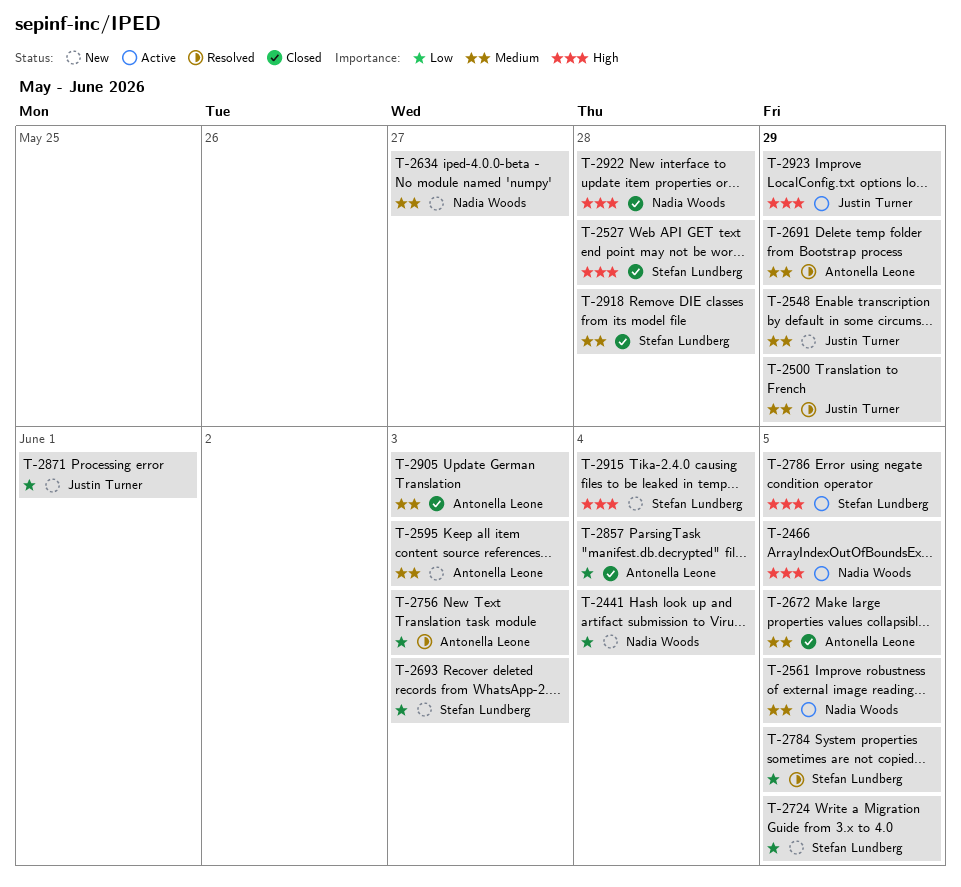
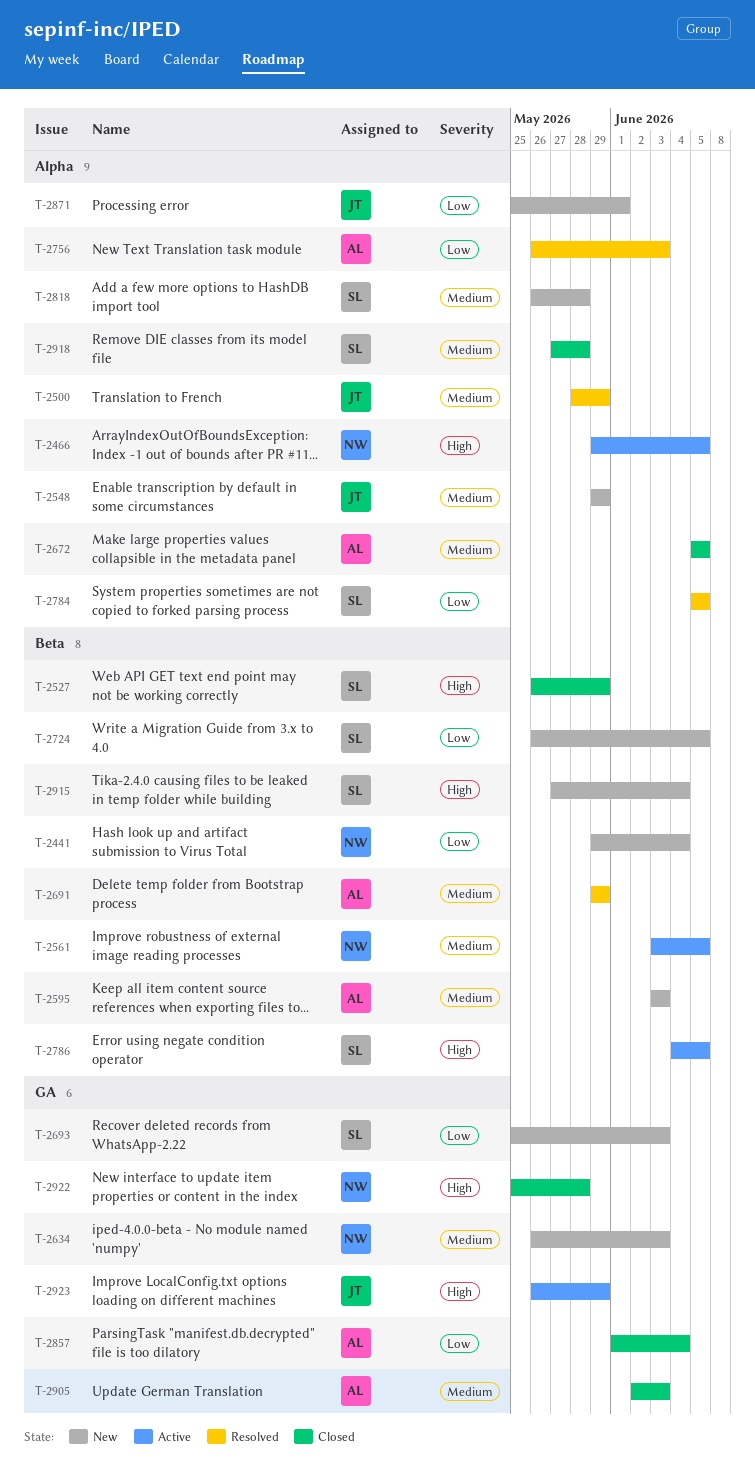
T-2527, due: May 28 -> May 29
T-2634, due: May 27 -> Jun 3
T-2818: none -> present

